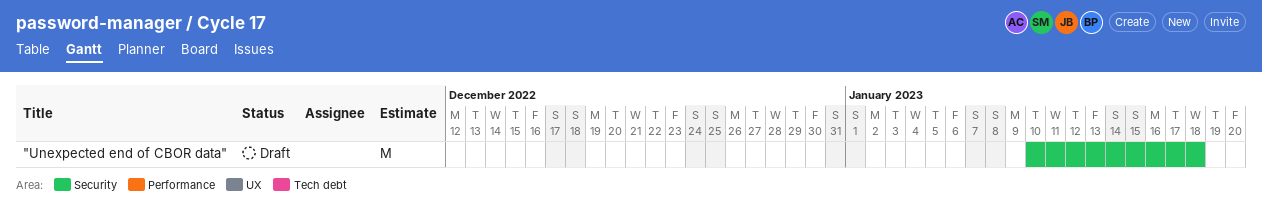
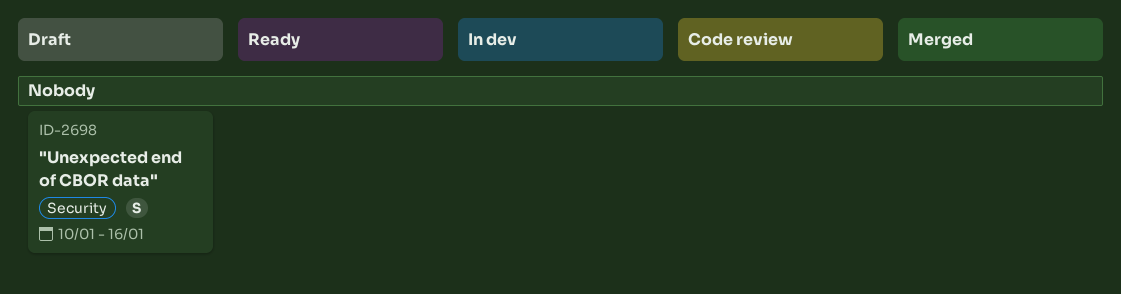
"Unexpected end of CBOR data", estimate: M -> S
"Unexpected end of CBOR data", due: Jan 18 -> Jan 16

